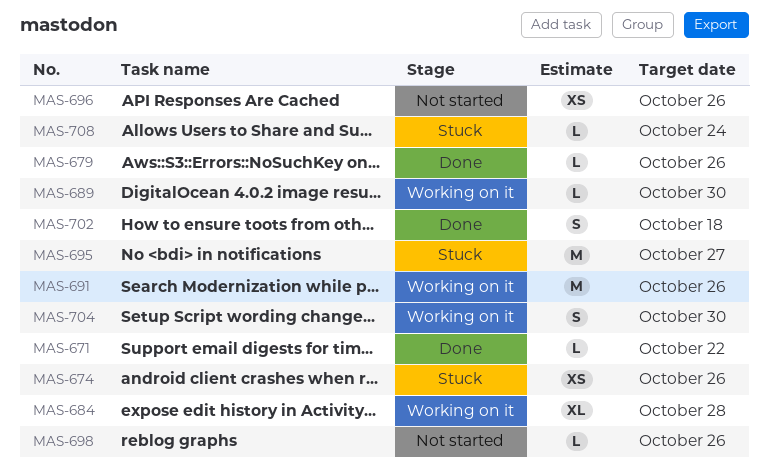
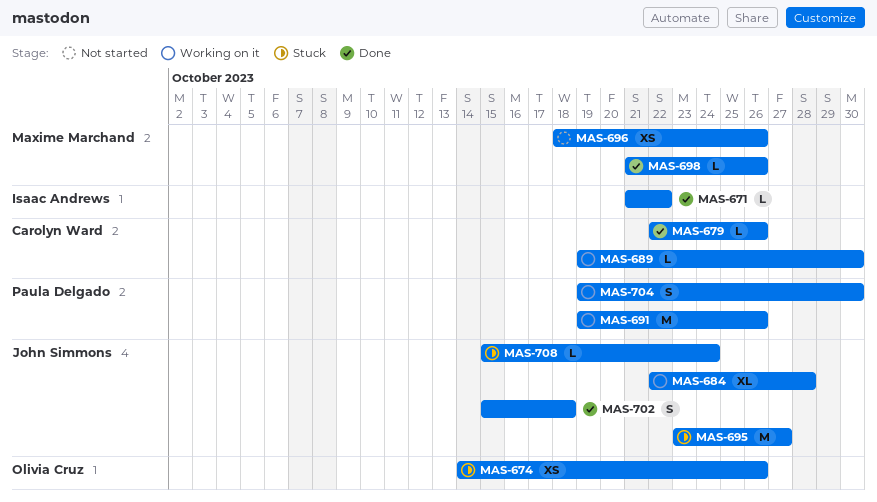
MAS-698, status: Not started -> Done

